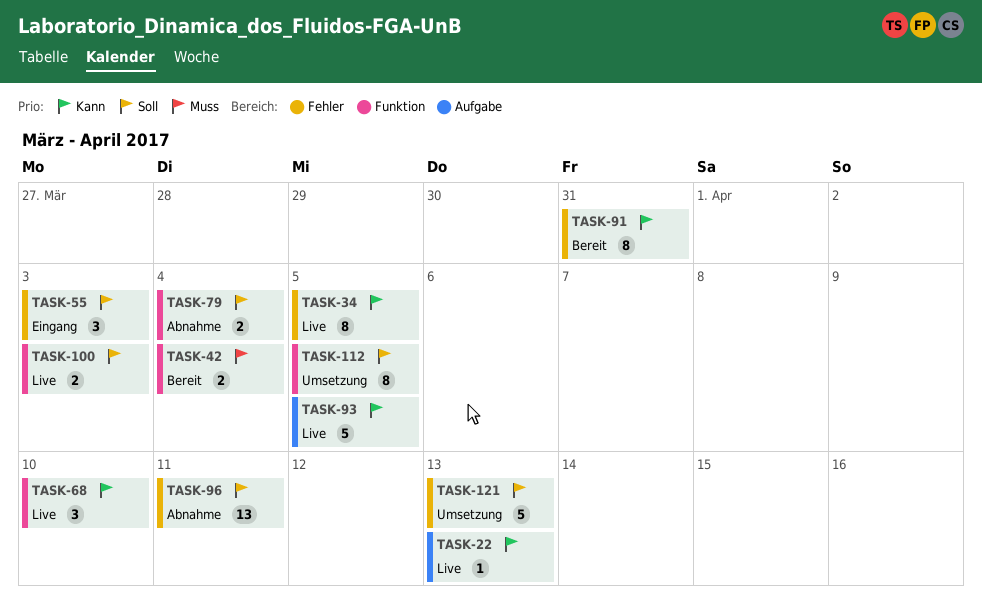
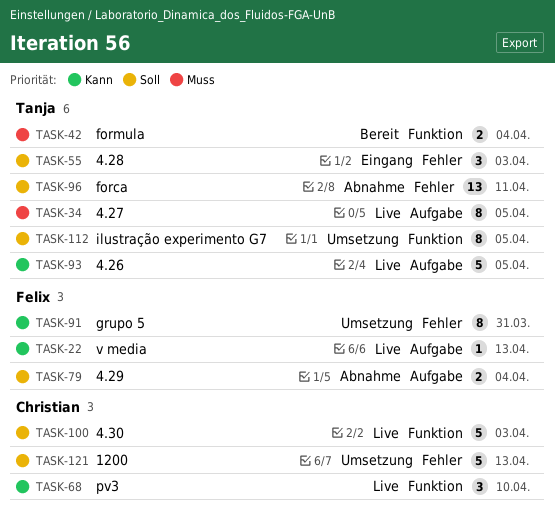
TASK-34, priority: Kann -> Muss
TASK-34, label: Fehler -> Aufgabe
TASK-79, label: Funktion -> Aufgabe
TASK-91, status: Bereit -> Umsetzung
TASK-100, estimate: 2 -> 5

